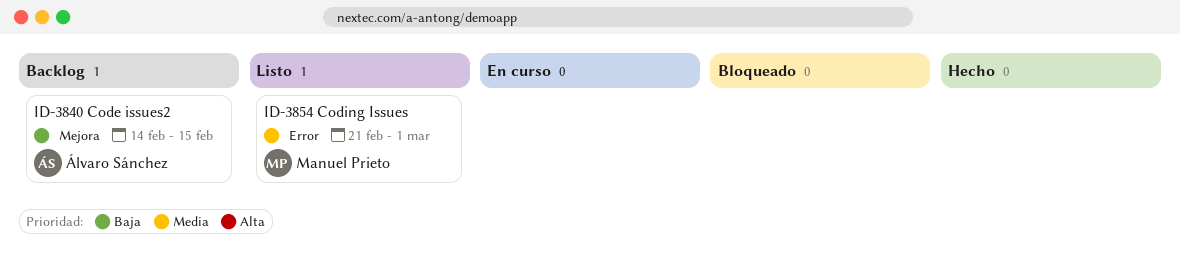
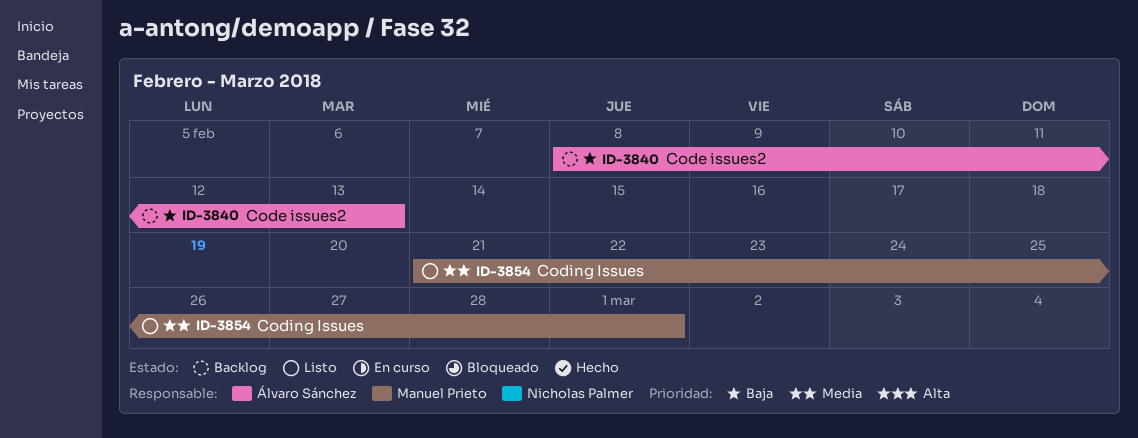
ID-3840, start: Feb 14 -> Feb 8
ID-3840, due: Feb 15 -> Feb 13

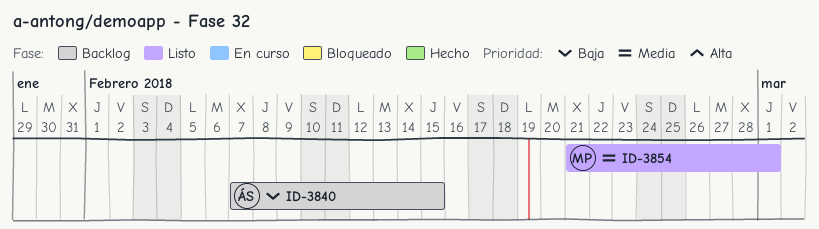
ID-3840, start: Feb 8 -> Feb 7
ID-3840, due: Feb 13 -> Feb 15

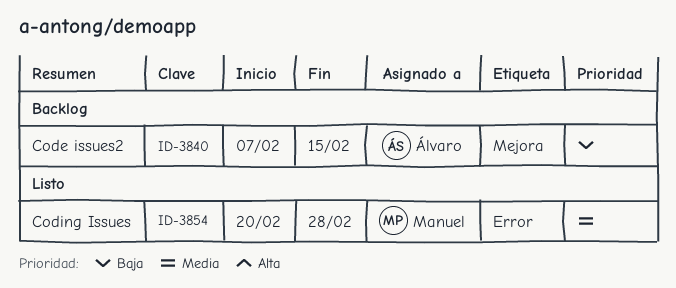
ID-3854, start: Feb 21 -> Feb 20
ID-3854, due: Mar 1 -> Feb 28

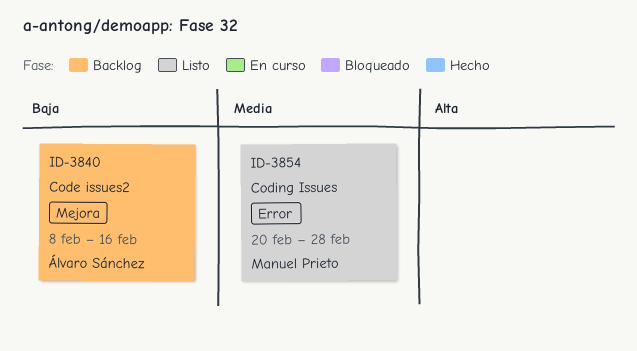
ID-3840, start: Feb 7 -> Feb 8
ID-3840, due: Feb 15 -> Feb 16

